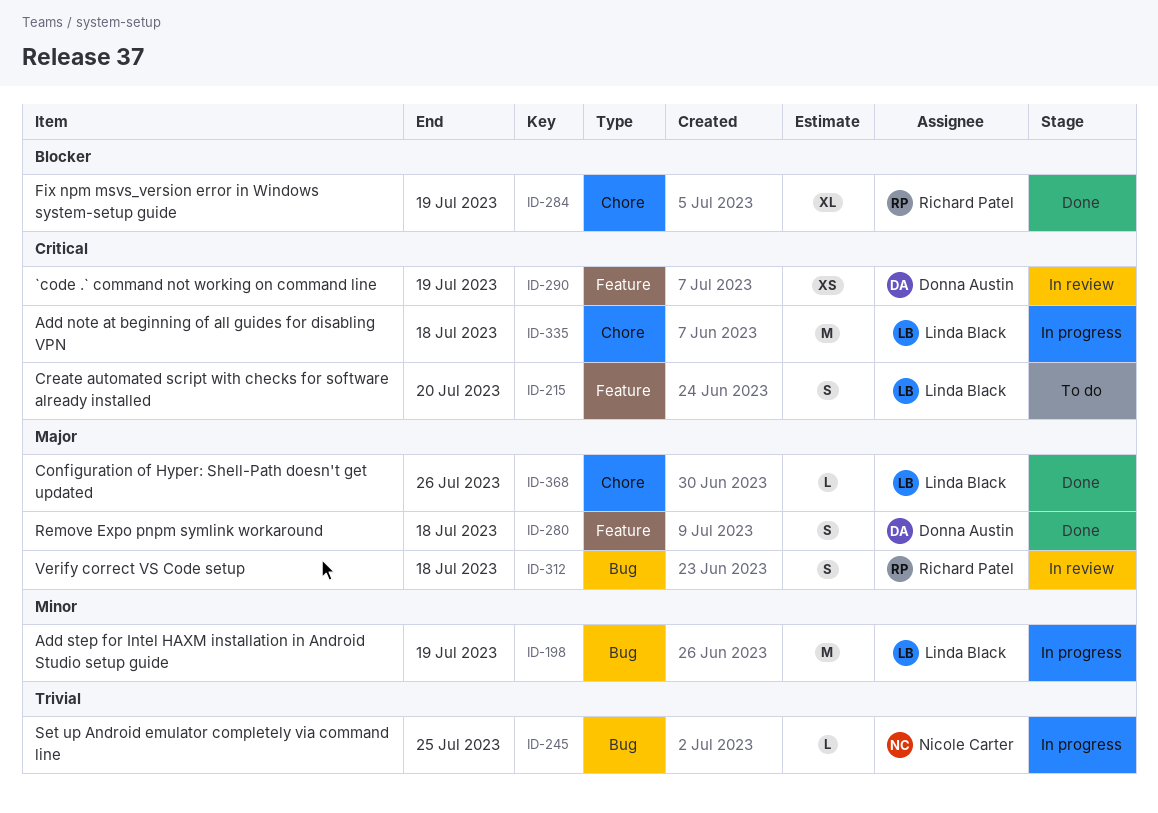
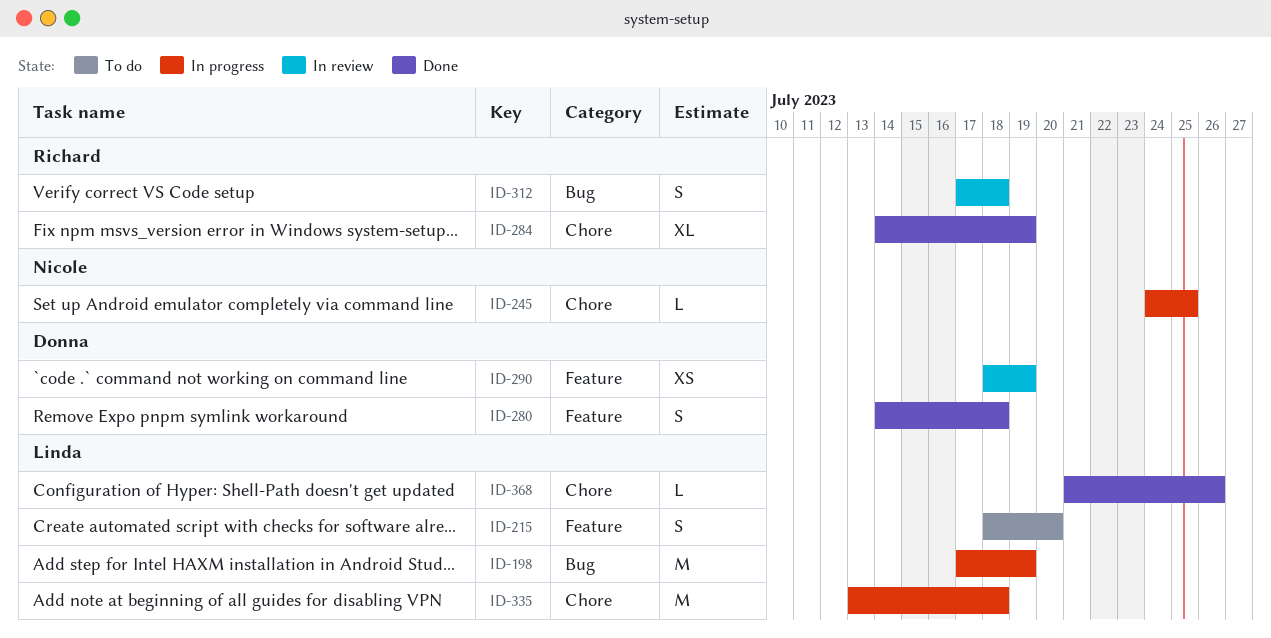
ID-245, label: Bug -> Chore

